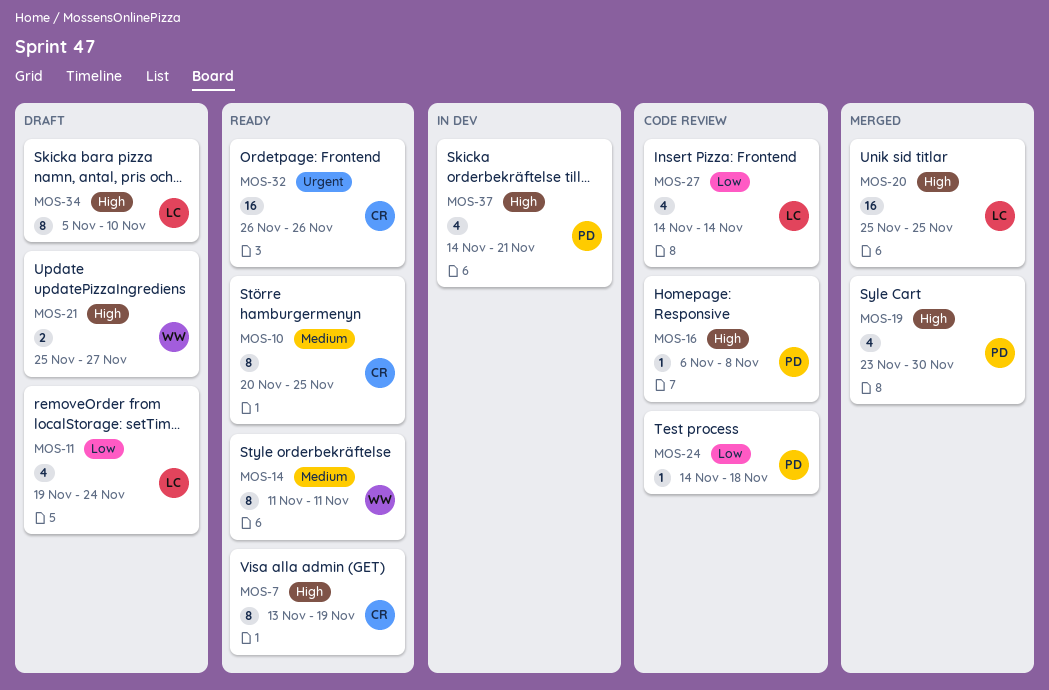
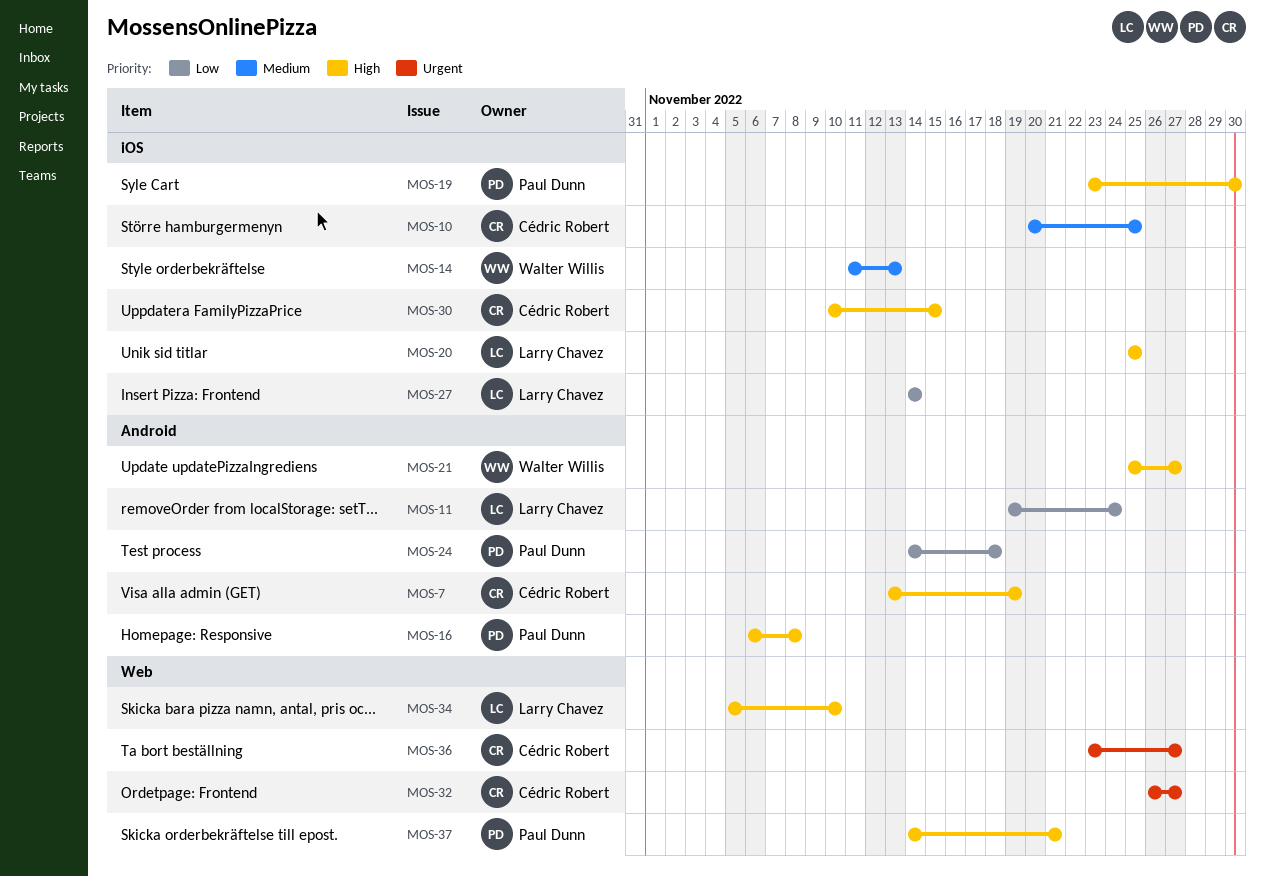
MOS-14, due: Nov 11 -> Nov 13
MOS-30: none -> present
MOS-32, due: Nov 26 -> Nov 27
MOS-36: none -> present

